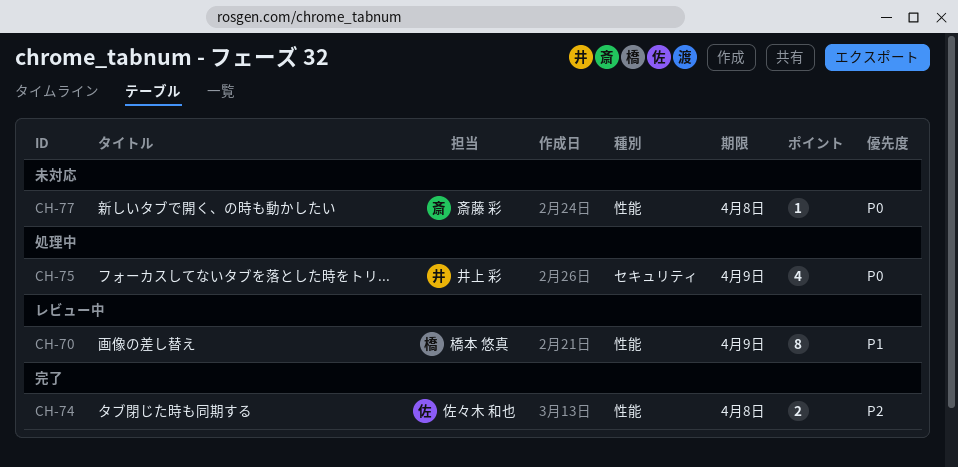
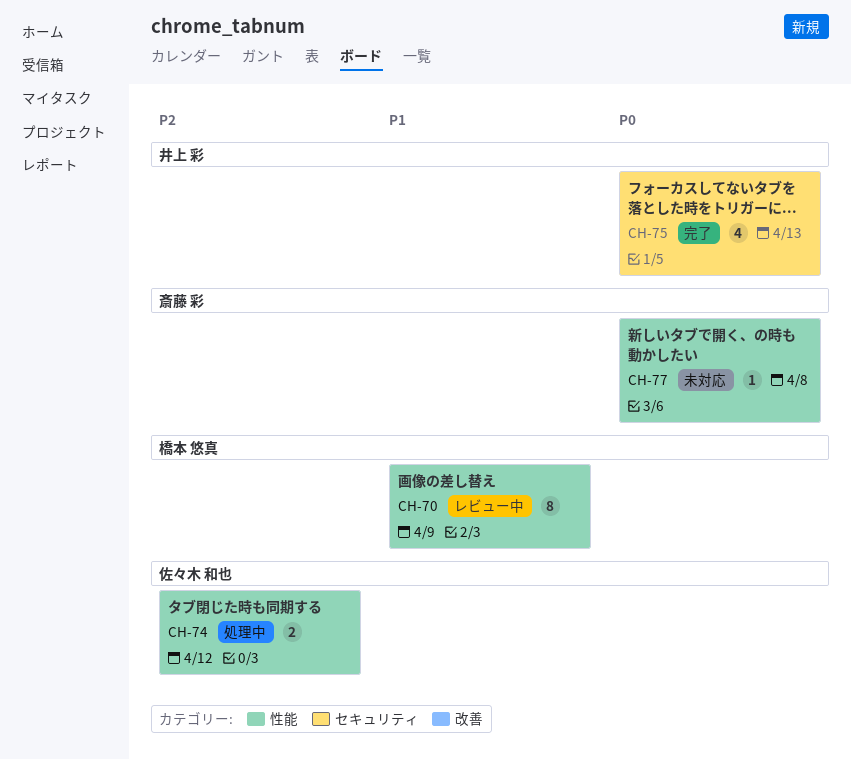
CH-74, status: 完了 -> 処理中
CH-74, due: Apr 8 -> Apr 12
CH-75, status: 処理中 -> 完了
CH-75, due: Apr 9 -> Apr 13

